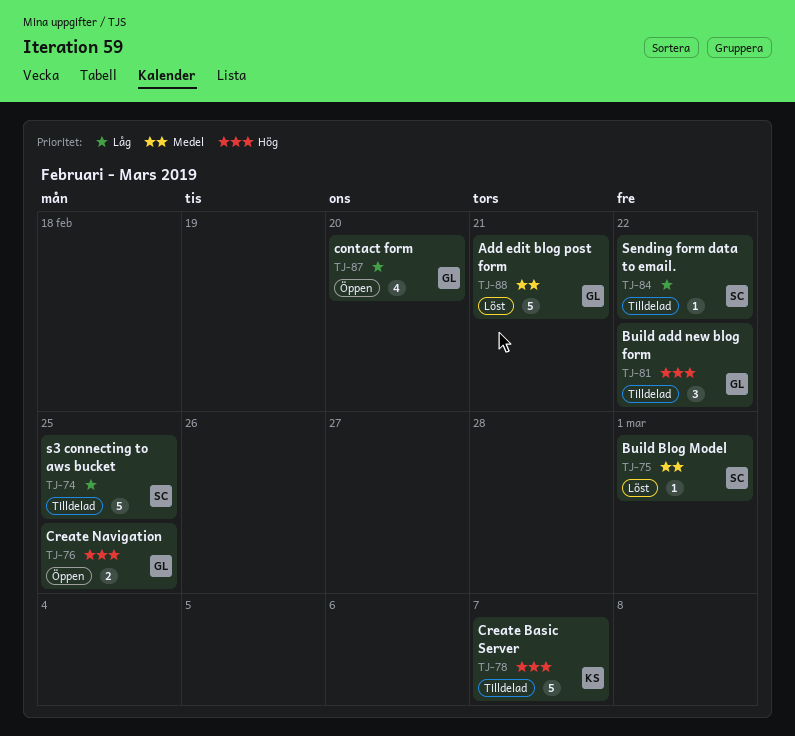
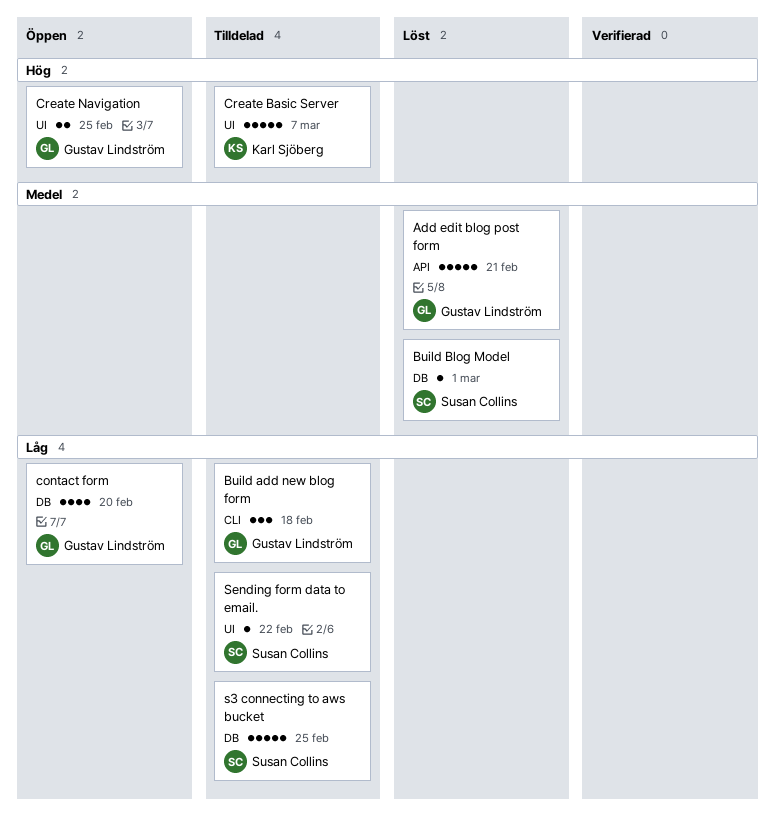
Build add new blog form, priority: Hög -> Låg
Build add new blog form, due: Feb 22 -> Feb 18

